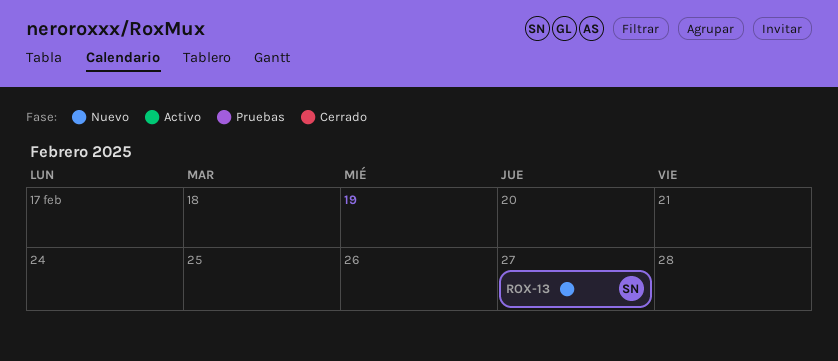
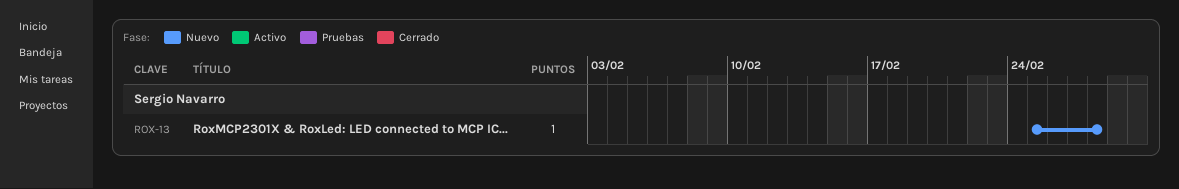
ROX-13, due: Feb 27 -> Feb 28

